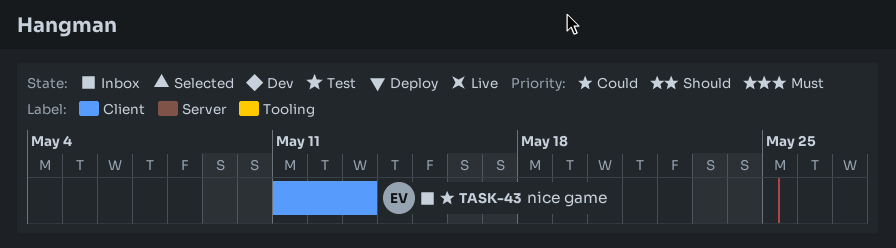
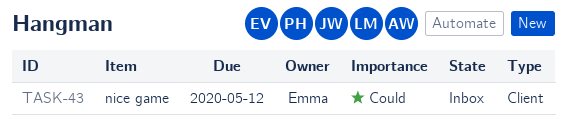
TASK-43, due: May 13 -> May 12

